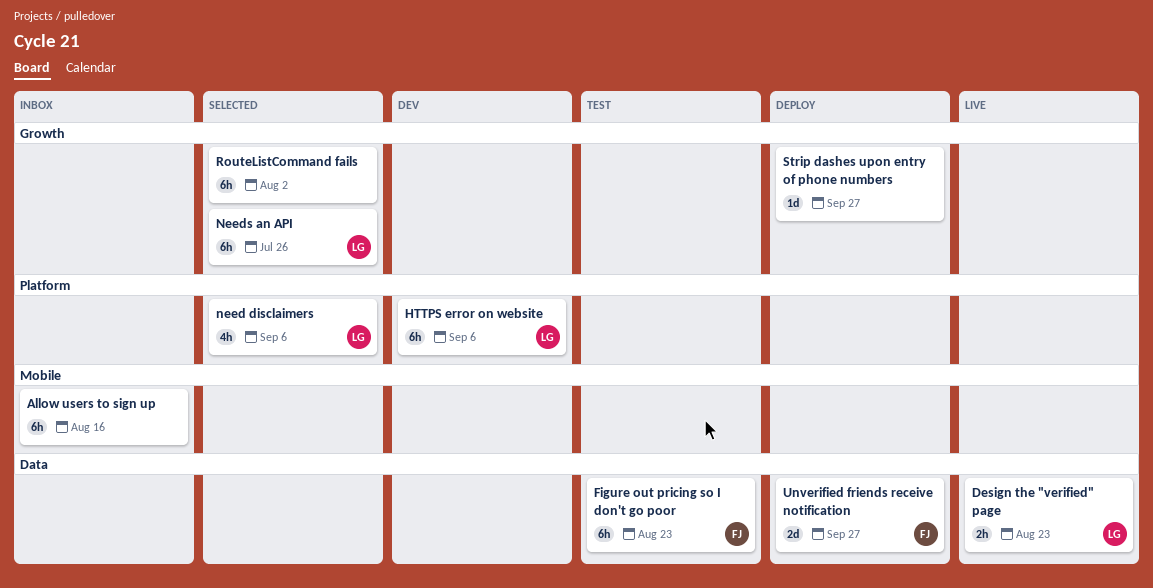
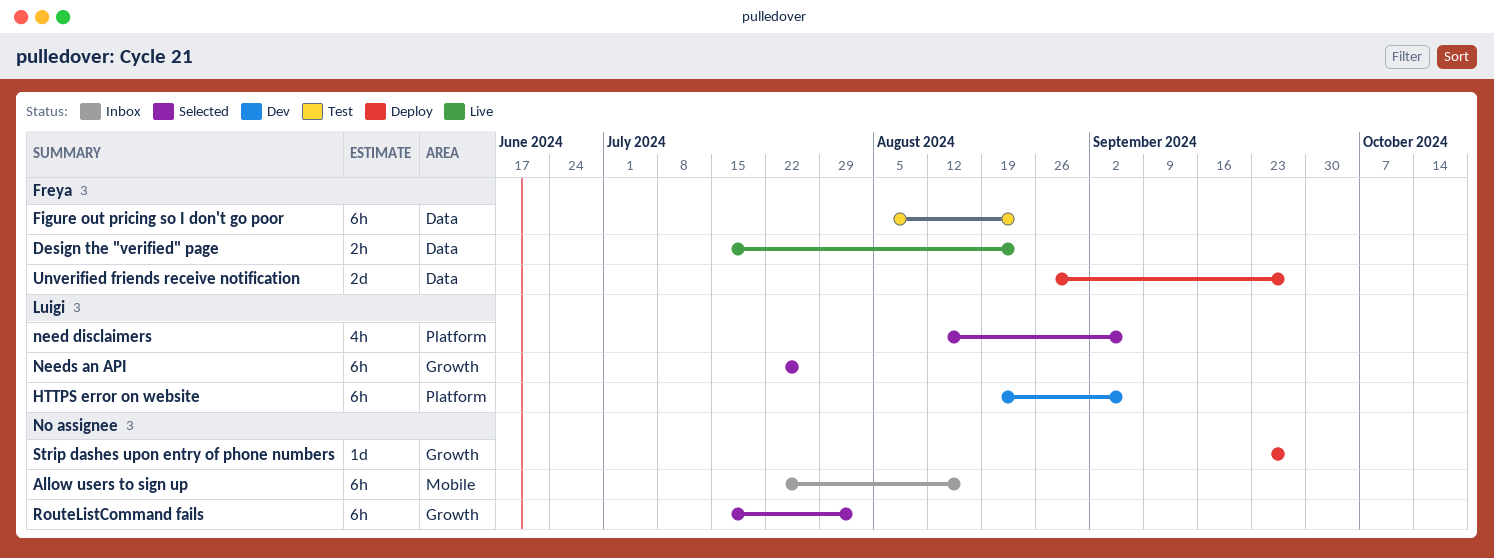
Design the "verified" page, owner: Luigi -> Freya

